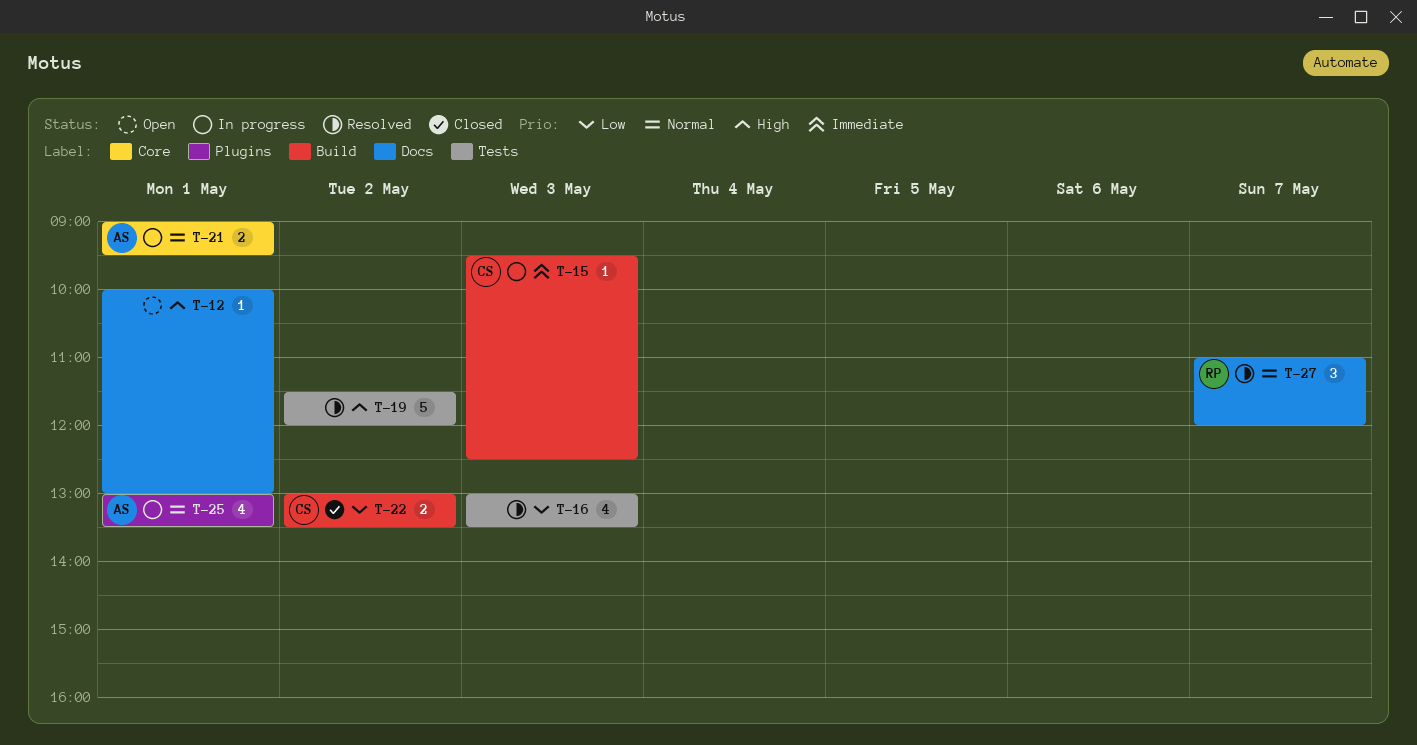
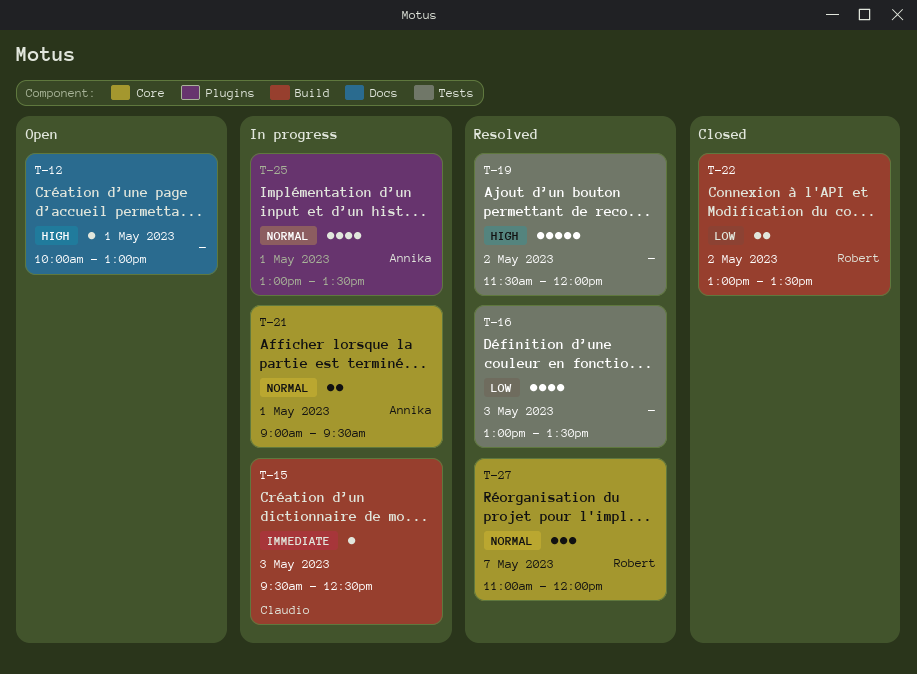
T-22, owner: Claudio -> Robert
T-27, label: Docs -> Core

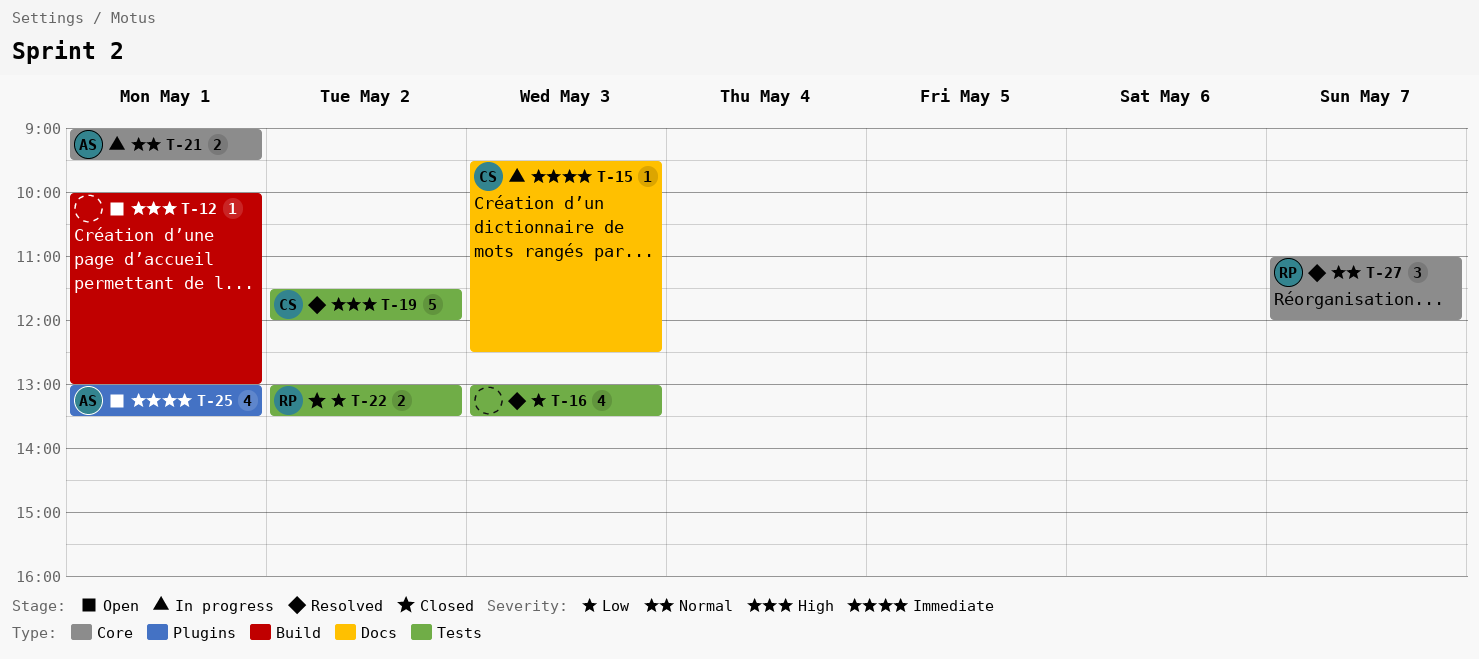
T-12, label: Docs -> Build
T-15, label: Build -> Docs
T-19, owner: none -> Claudio
T-22, label: Build -> Tests
T-25, status: In progress -> Open
T-25, priority: Normal -> Immediate

